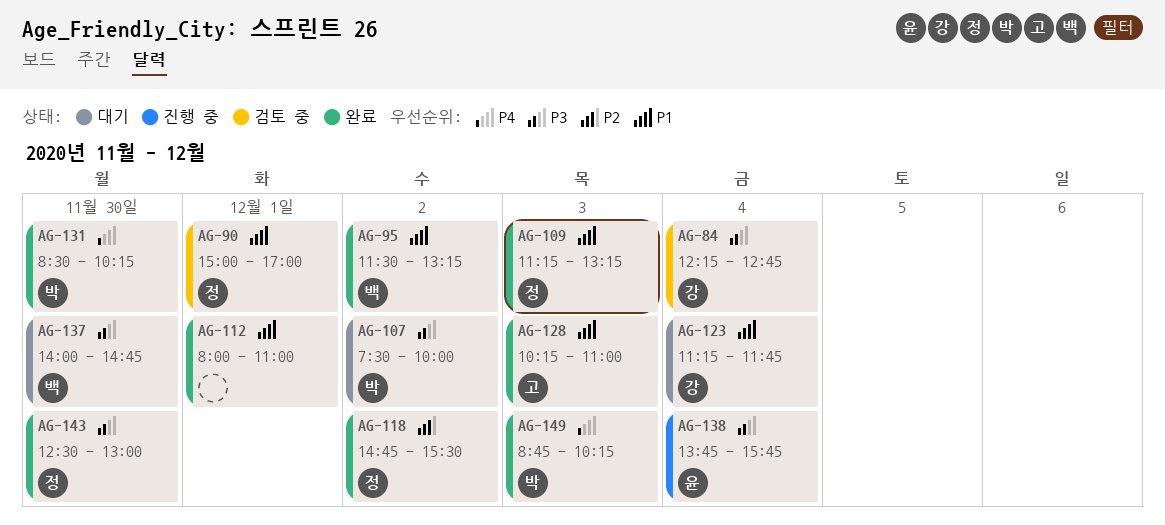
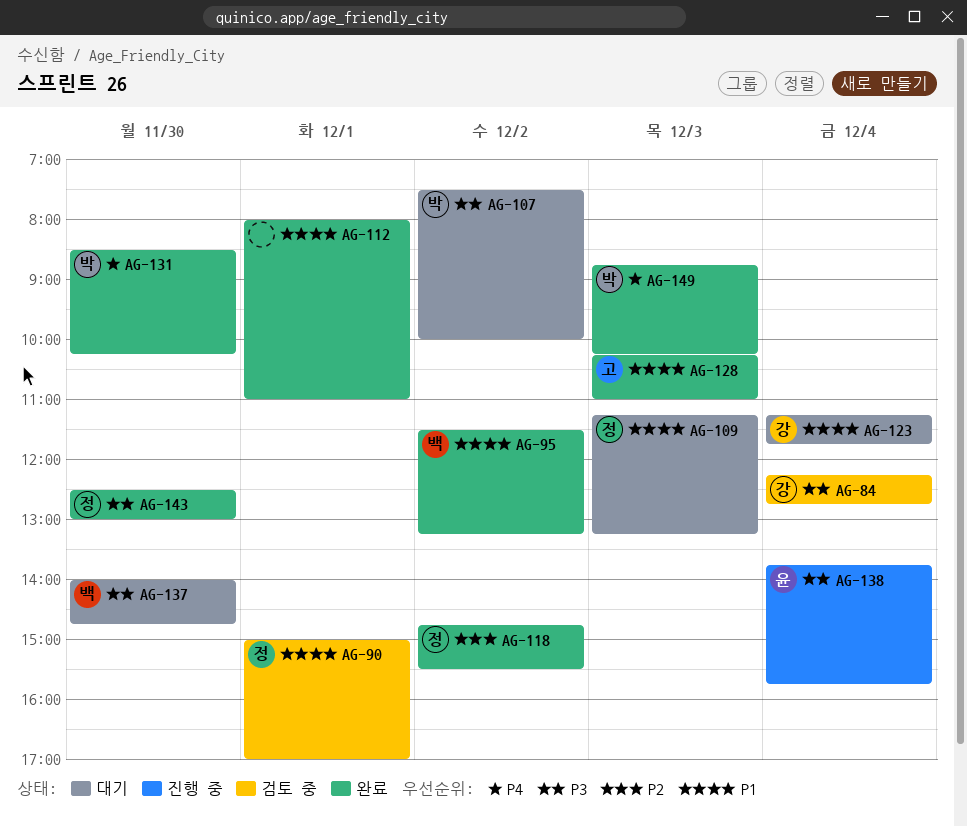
AG-109, status: 완료 -> 대기

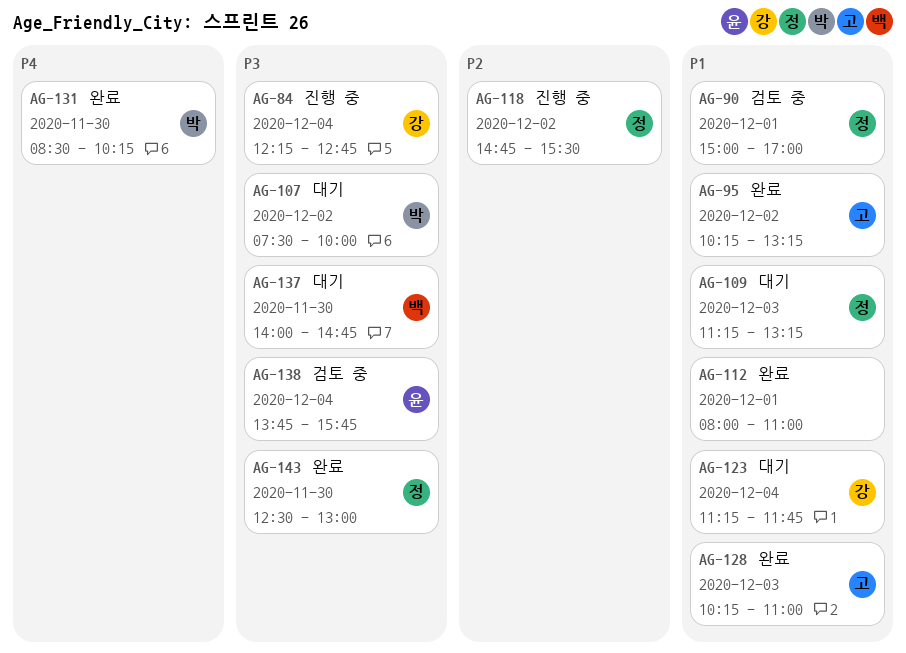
AG-84, status: 검토 중 -> 진행 중
AG-95, owner: 백 -> 고
AG-95, begins: 11:30 -> 10:15
AG-118, status: 완료 -> 진행 중
AG-138, status: 진행 중 -> 검토 중
AG-149: present -> none

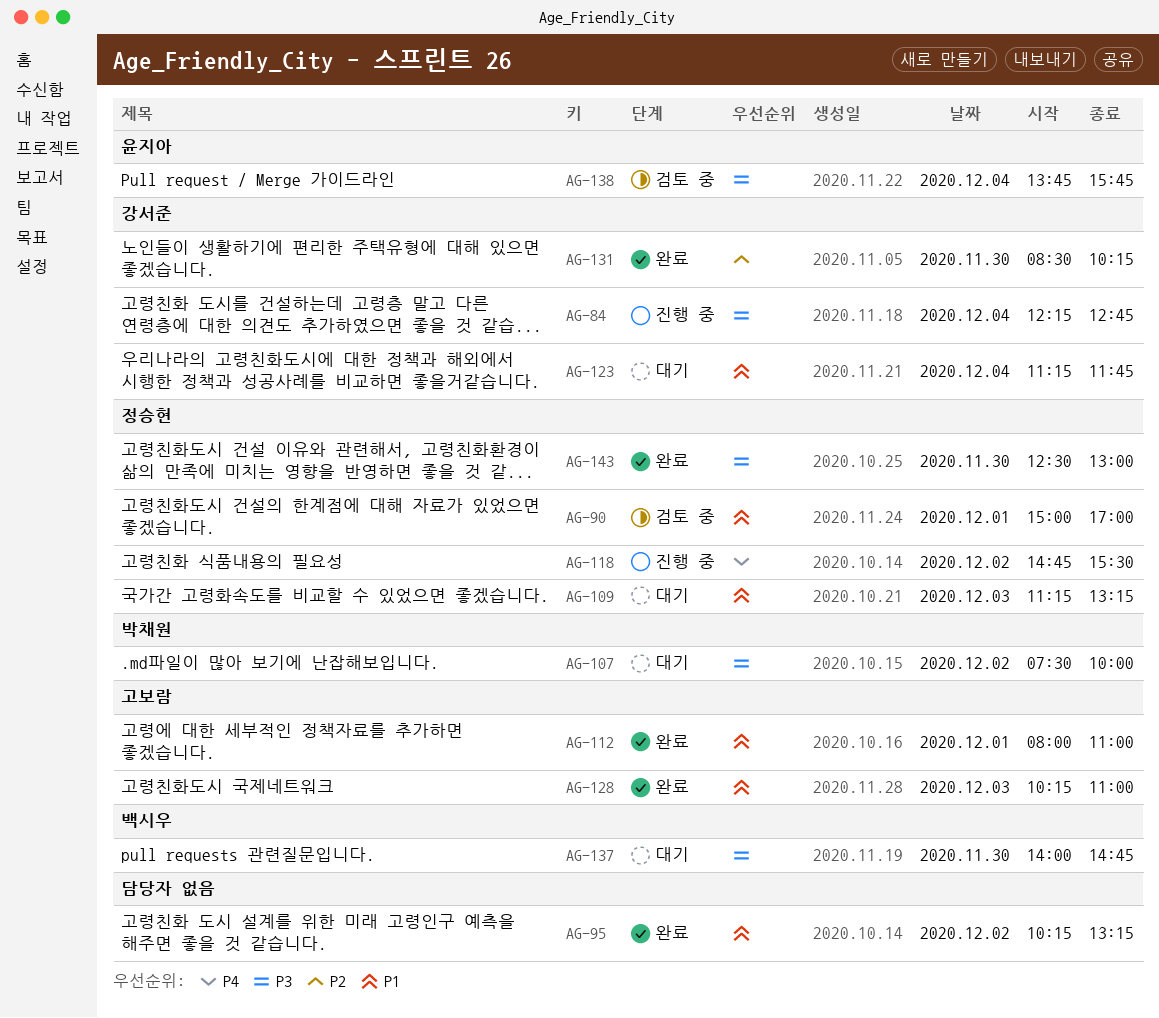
AG-95, owner: 고보람 -> none
AG-112, owner: none -> 고보람
AG-118, priority: P2 -> P4
AG-131, owner: 박채원 -> 강서준
AG-131, priority: P4 -> P2

